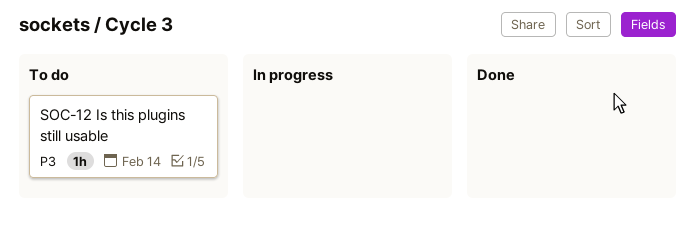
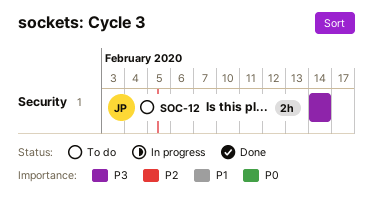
SOC-12, estimate: 1h -> 2h

